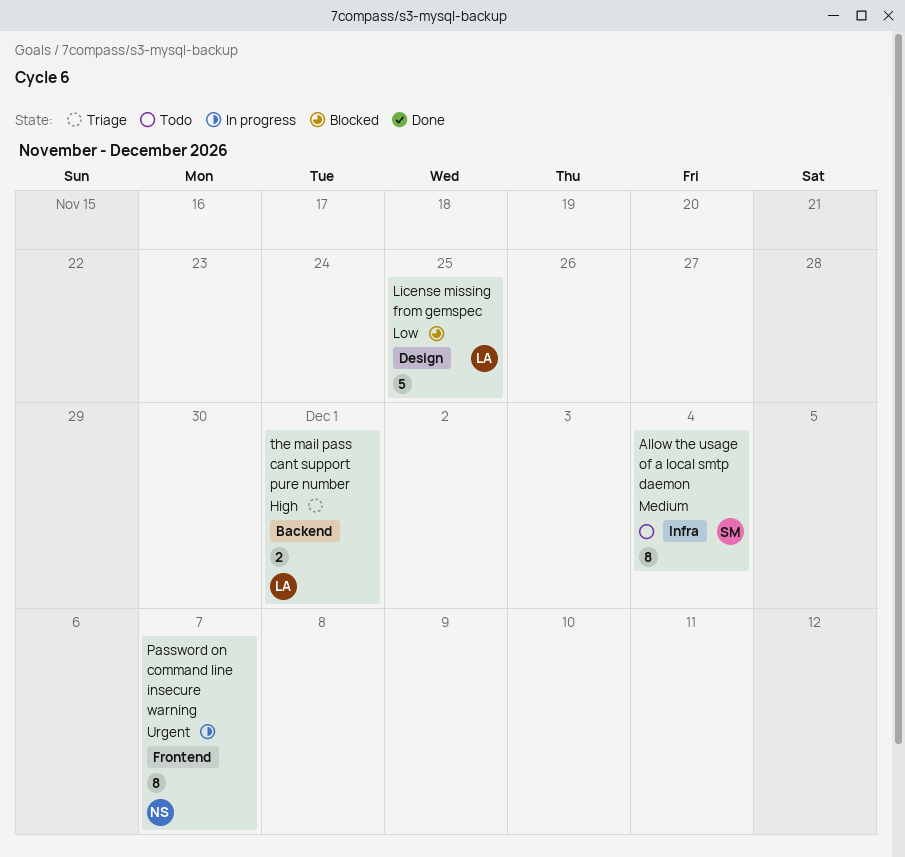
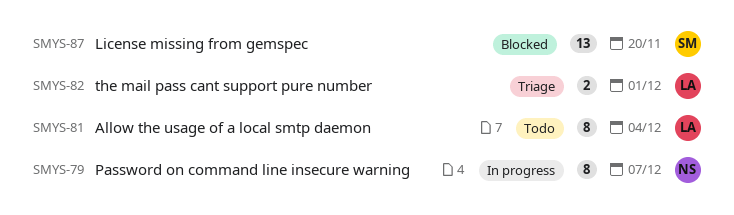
Allow the usage of a local smtp daemon, owner: SM -> LA
License missing from gemspec, owner: LA -> SM
License missing from gemspec, estimate: 5 -> 13
License missing from gemspec, due: Nov 25 -> Nov 20

